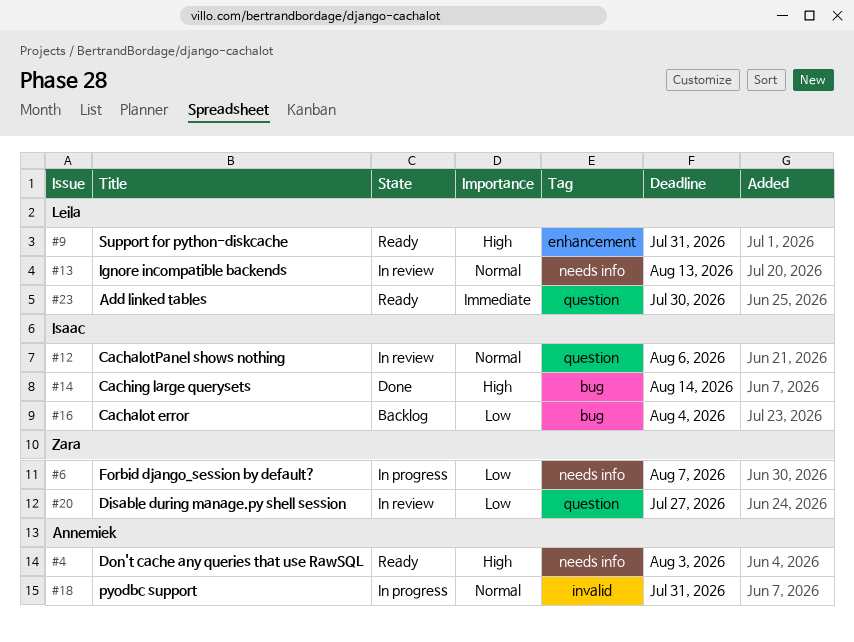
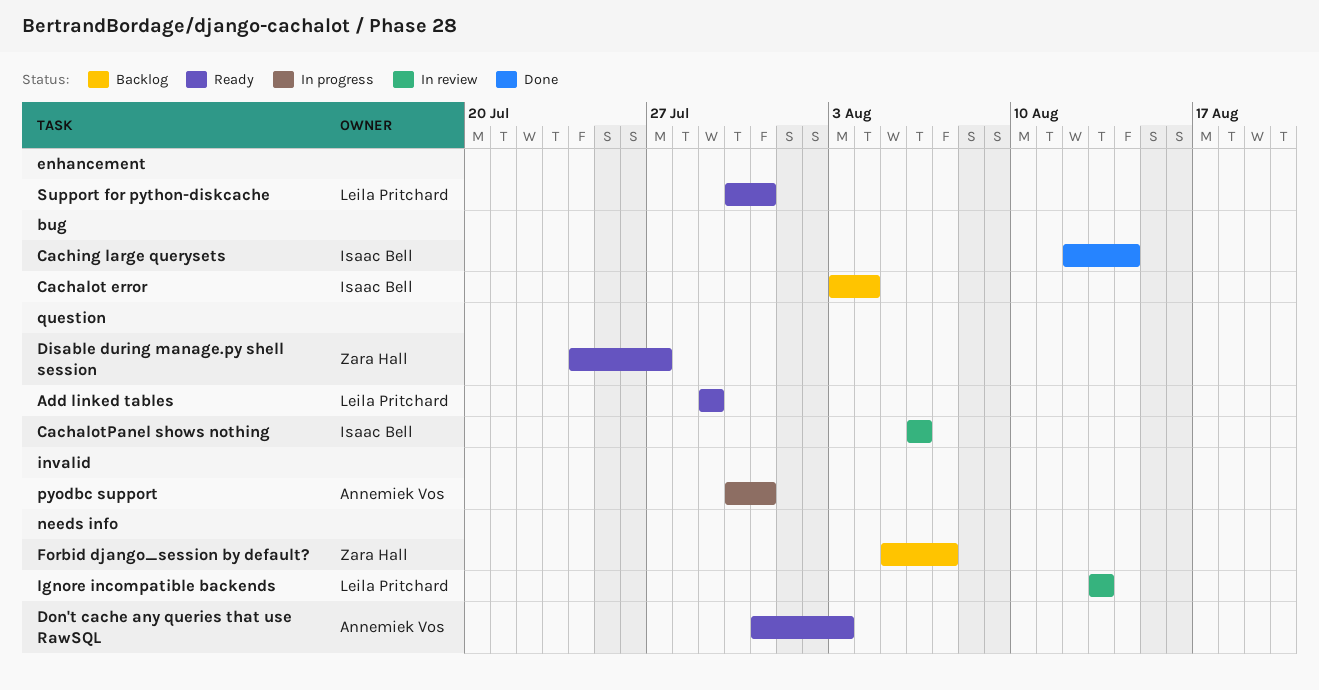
Add linked tables, due: Jul 30 -> Jul 29
Disable during manage.py shell session, status: In review -> Ready
Forbid django_session by default?, status: In progress -> Backlog

